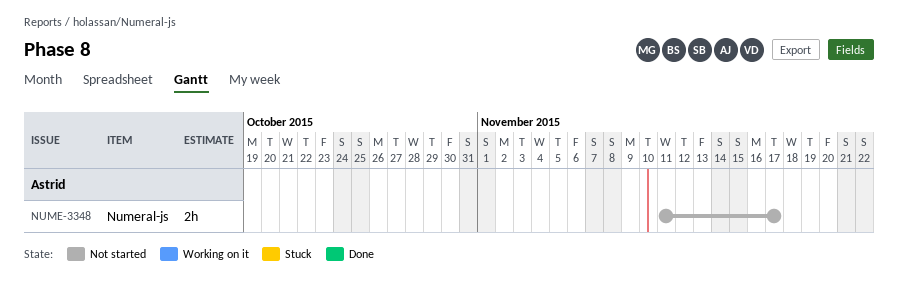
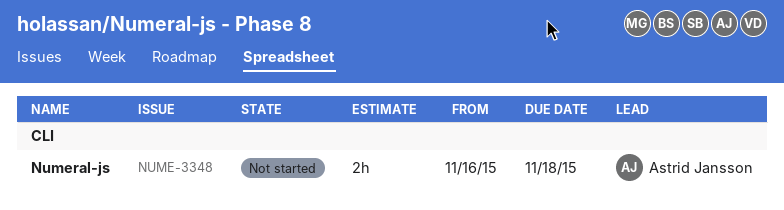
NUME-3348, start: Nov 11 -> Nov 16
NUME-3348, due: Nov 17 -> Nov 18

